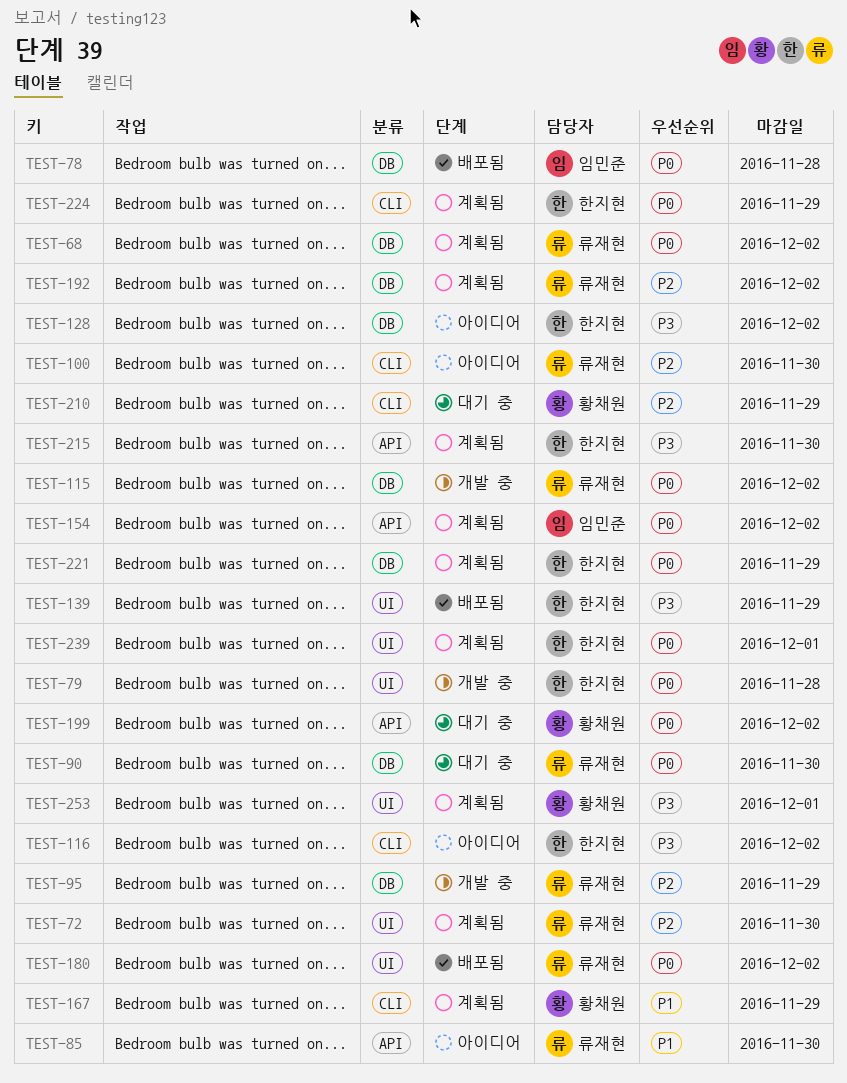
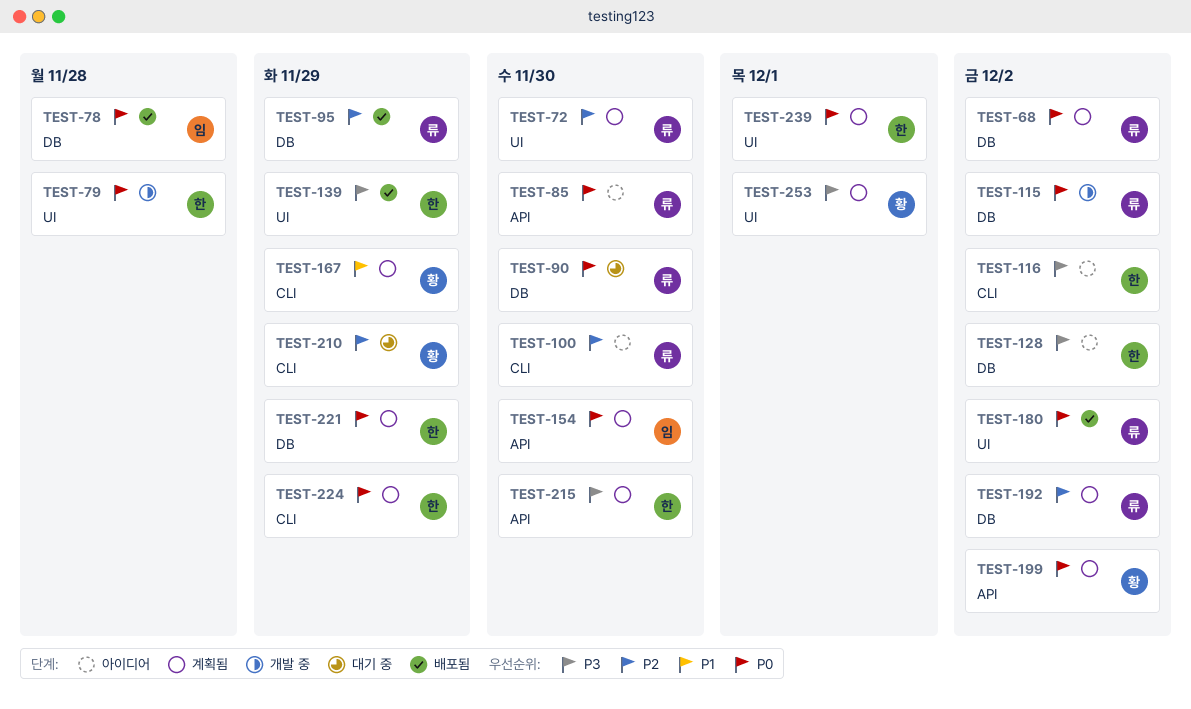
TEST-85, priority: P1 -> P0
TEST-95, status: 개발 중 -> 배포됨
TEST-154, due: Dec 2 -> Nov 30
TEST-199, status: 대기 중 -> 계획됨

